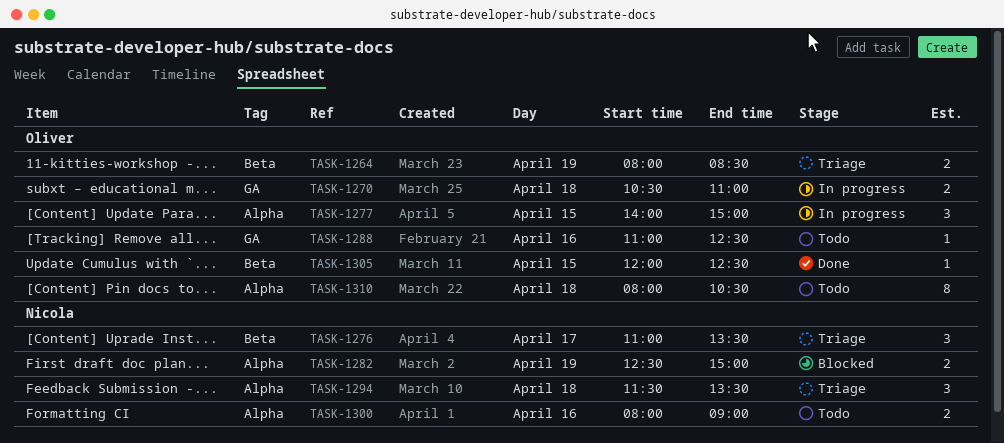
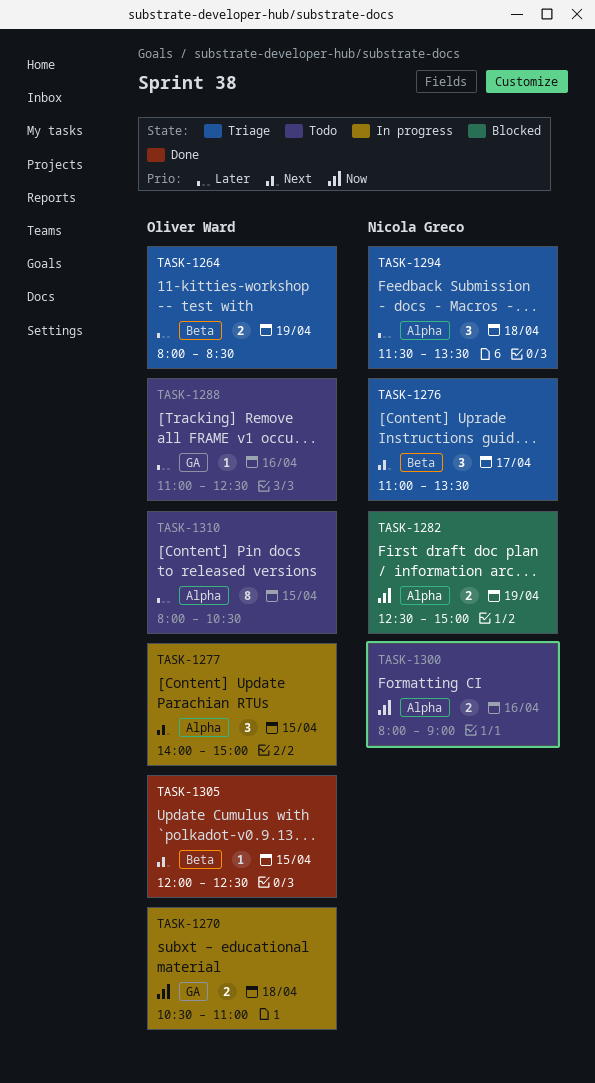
TASK-1310, day: Apr 18 -> Apr 15

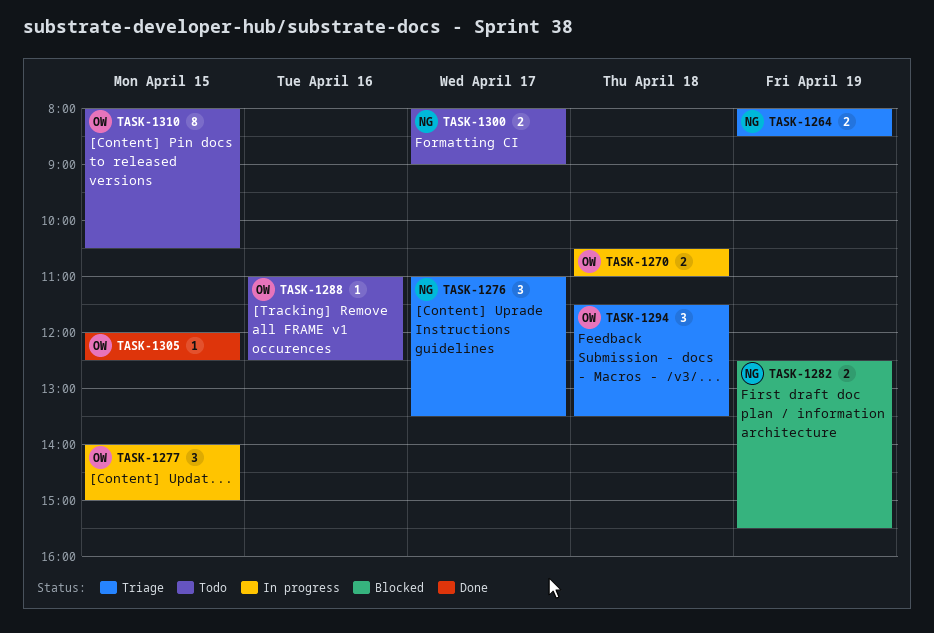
TASK-1264, owner: Oliver Ward -> Nicola Greco
TASK-1282, ends: 15:00 -> 15:30
TASK-1294, owner: Nicola Greco -> Oliver Ward
TASK-1300, day: Apr 16 -> Apr 17

